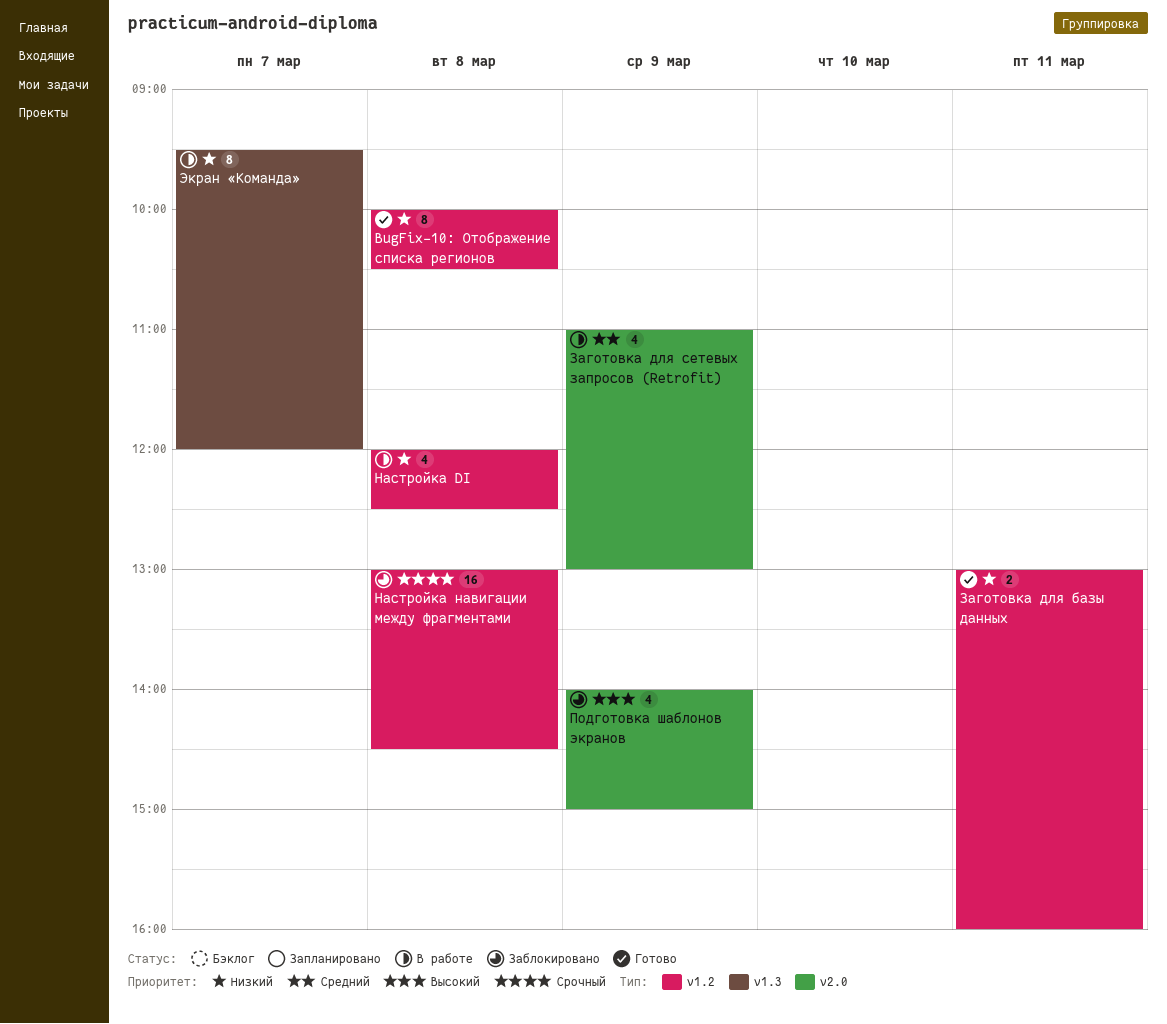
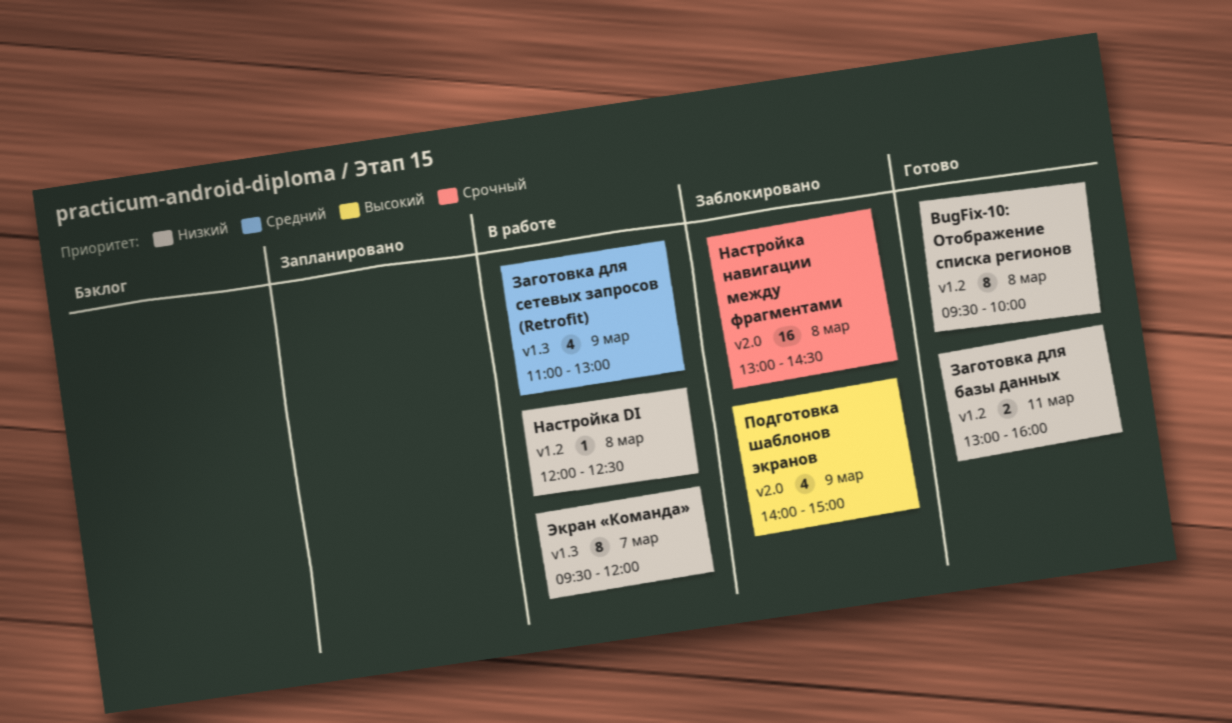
BugFix-10: Отображение списка регионов, begins: 10:00 -> 09:30
BugFix-10: Отображение списка регионов, ends: 10:30 -> 10:00
Заготовка для сетевых запросов (Retrofit), label: v2.0 -> v1.3
Настройка DI, estimate: 4 -> 1
Настройка навигации между фрагментами, label: v1.2 -> v2.0

